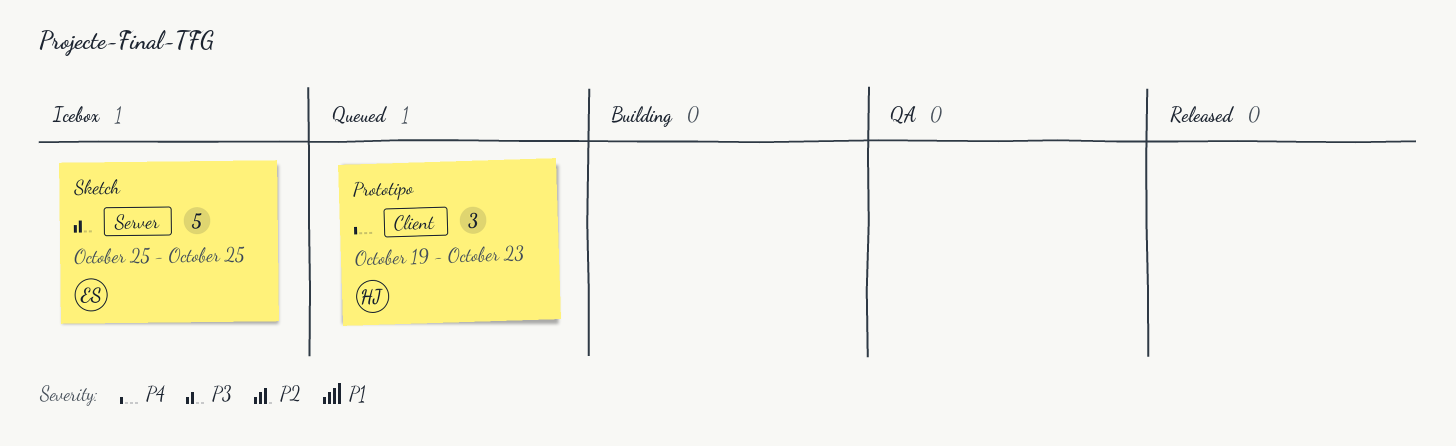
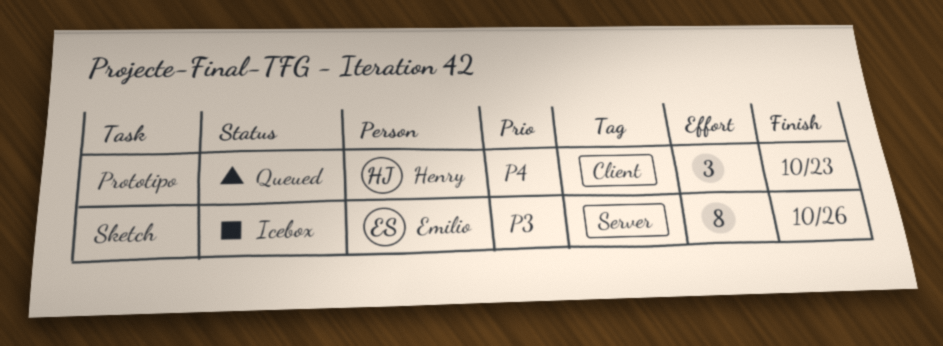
Sketch, estimate: 5 -> 8
Sketch, due: Oct 25 -> Oct 26

